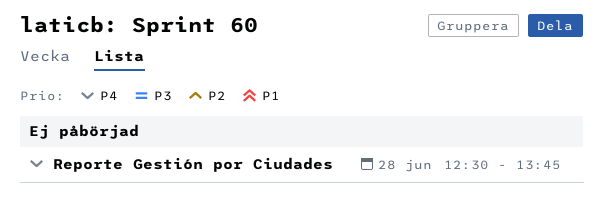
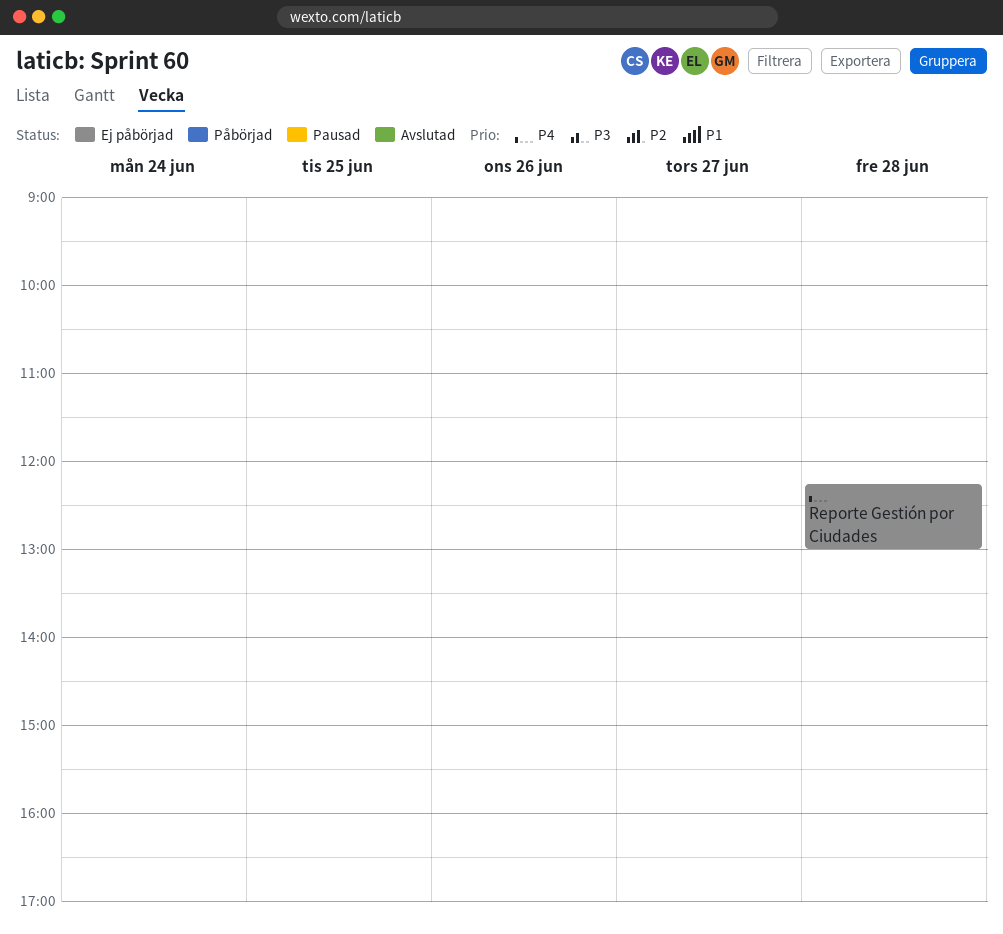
Reporte Gestión por Ciudades, begins: 12:30 -> 12:15
Reporte Gestión por Ciudades, ends: 13:45 -> 13:00

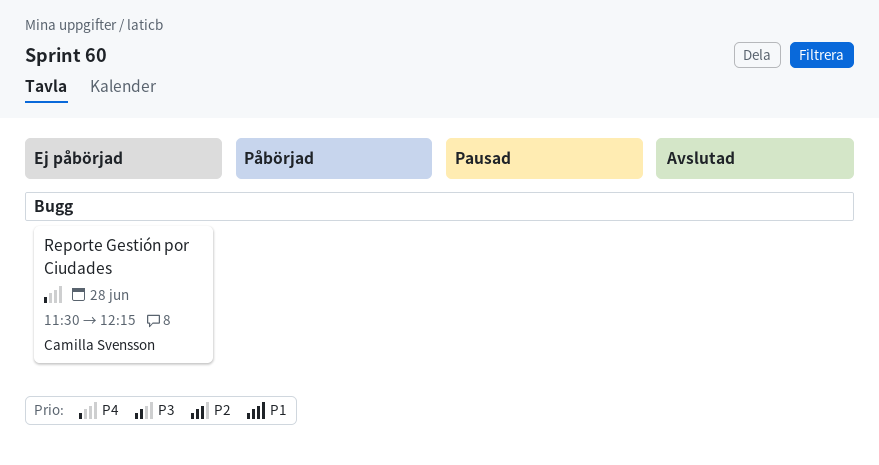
Reporte Gestión por Ciudades, begins: 12:15 -> 11:30
Reporte Gestión por Ciudades, ends: 13:00 -> 12:15

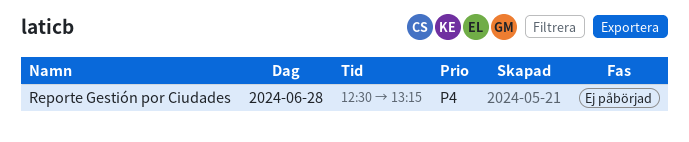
Reporte Gestión por Ciudades, begins: 11:30 -> 12:30
Reporte Gestión por Ciudades, ends: 12:15 -> 13:15

